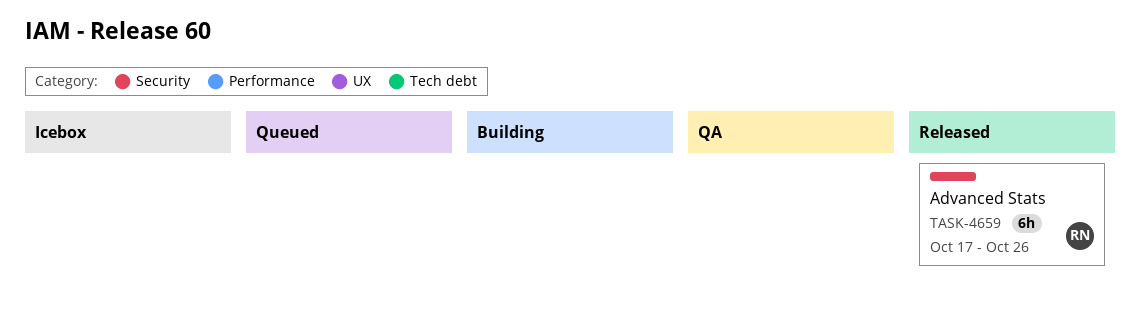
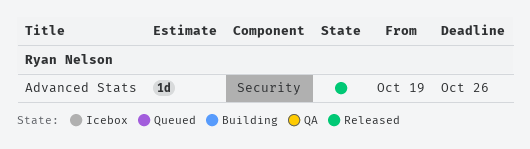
Advanced Stats, estimate: 6h -> 1d
Advanced Stats, start: Oct 17 -> Oct 19

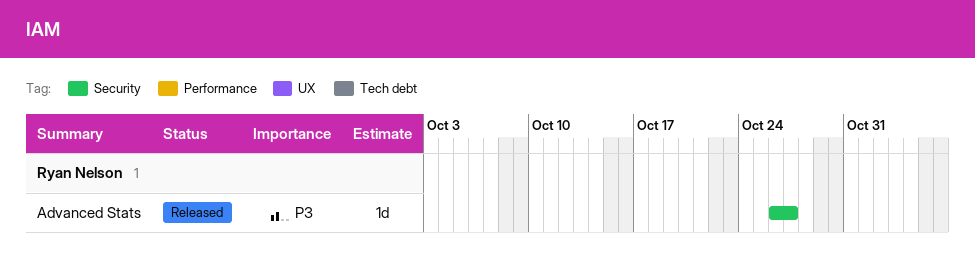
Advanced Stats, start: Oct 19 -> Oct 26
Advanced Stats, due: Oct 26 -> Oct 27

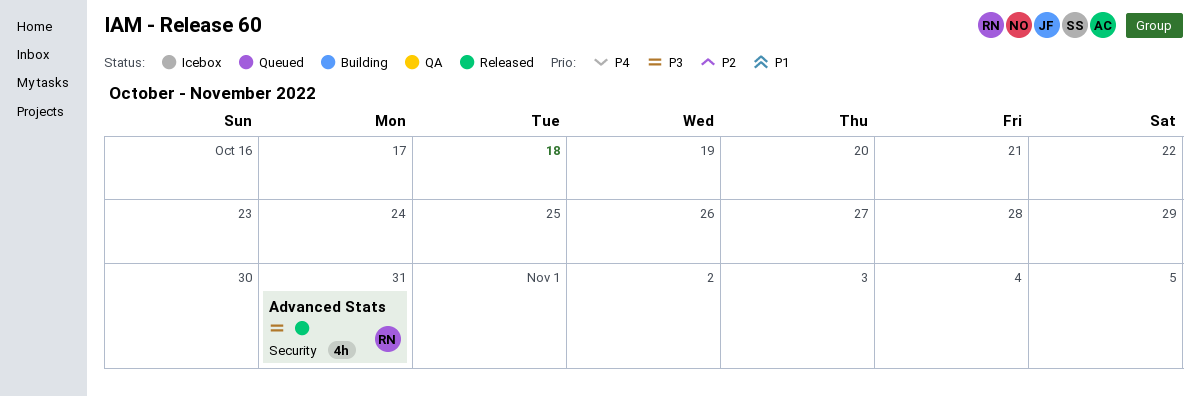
Advanced Stats, estimate: 1d -> 4h
Advanced Stats, due: Oct 27 -> Oct 31

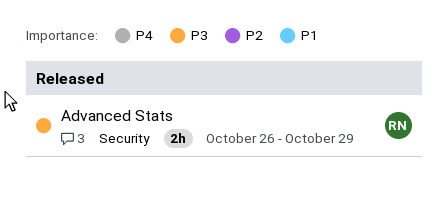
Advanced Stats, estimate: 4h -> 2h
Advanced Stats, due: Oct 31 -> Oct 29

